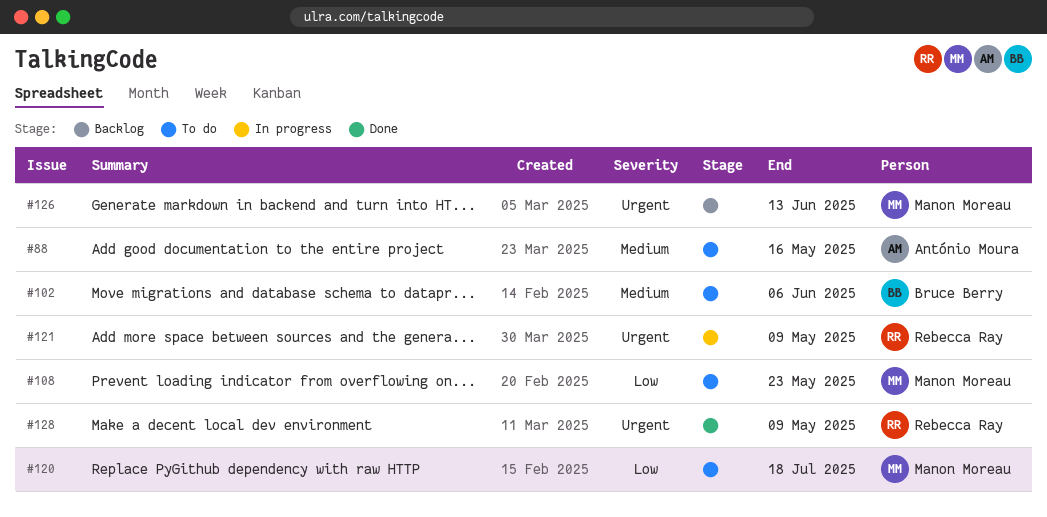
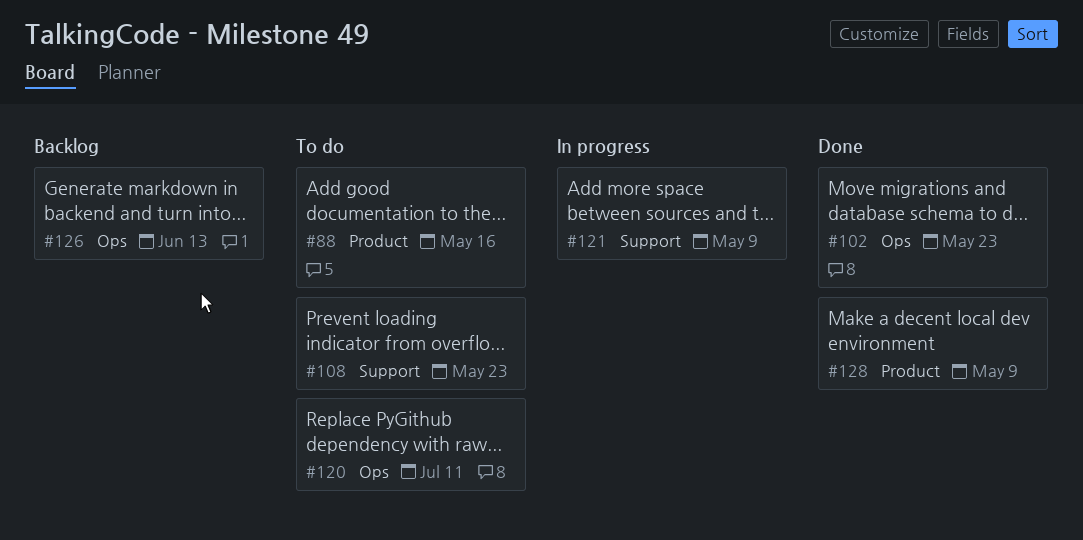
#102, status: To do -> Done
#102, due: Jun 6 -> May 23
#120, due: Jul 18 -> Jul 11

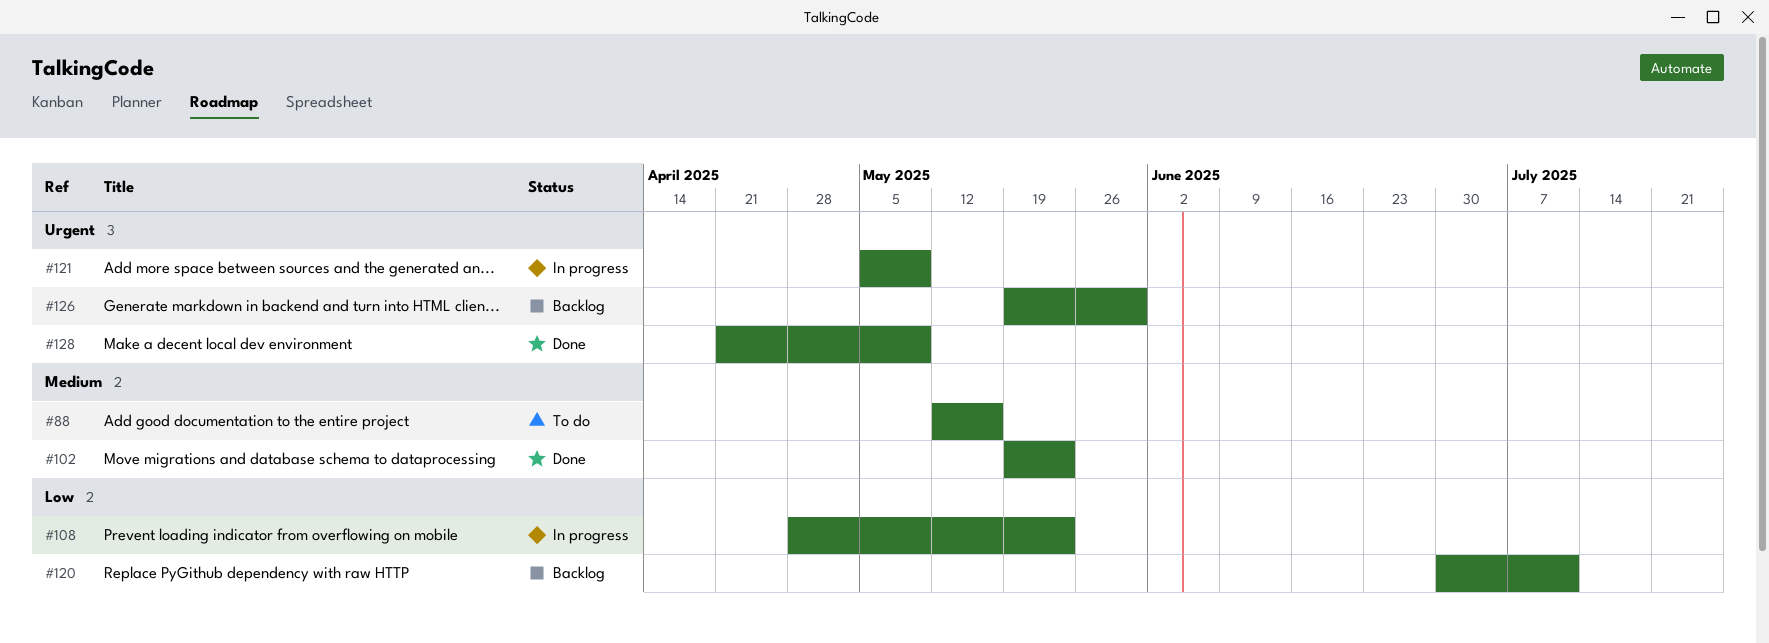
#108, status: To do -> In progress
#120, status: To do -> Backlog
#126, due: Jun 13 -> May 30

